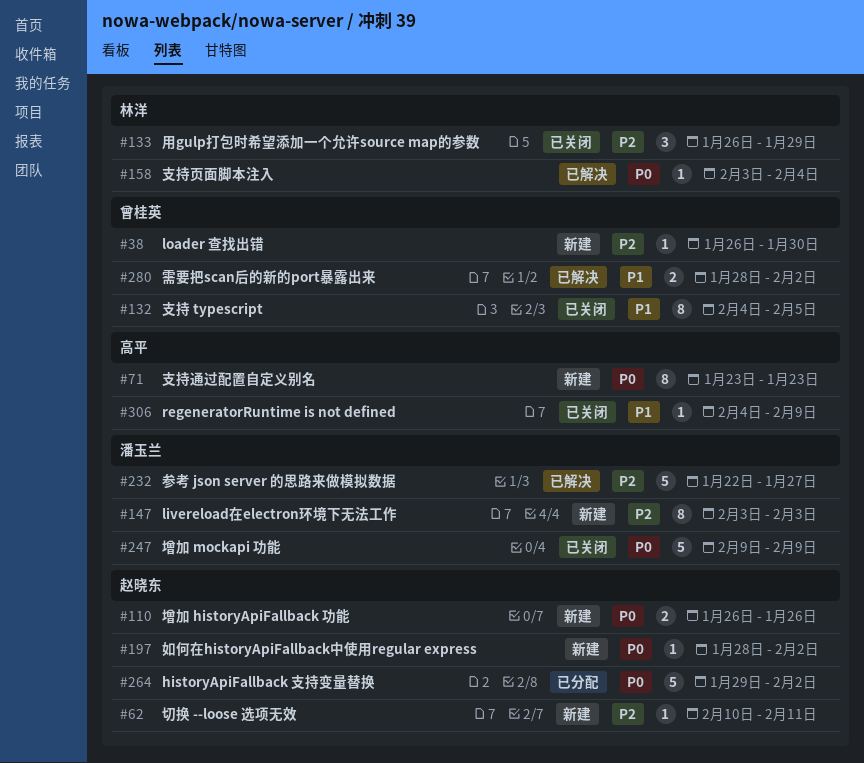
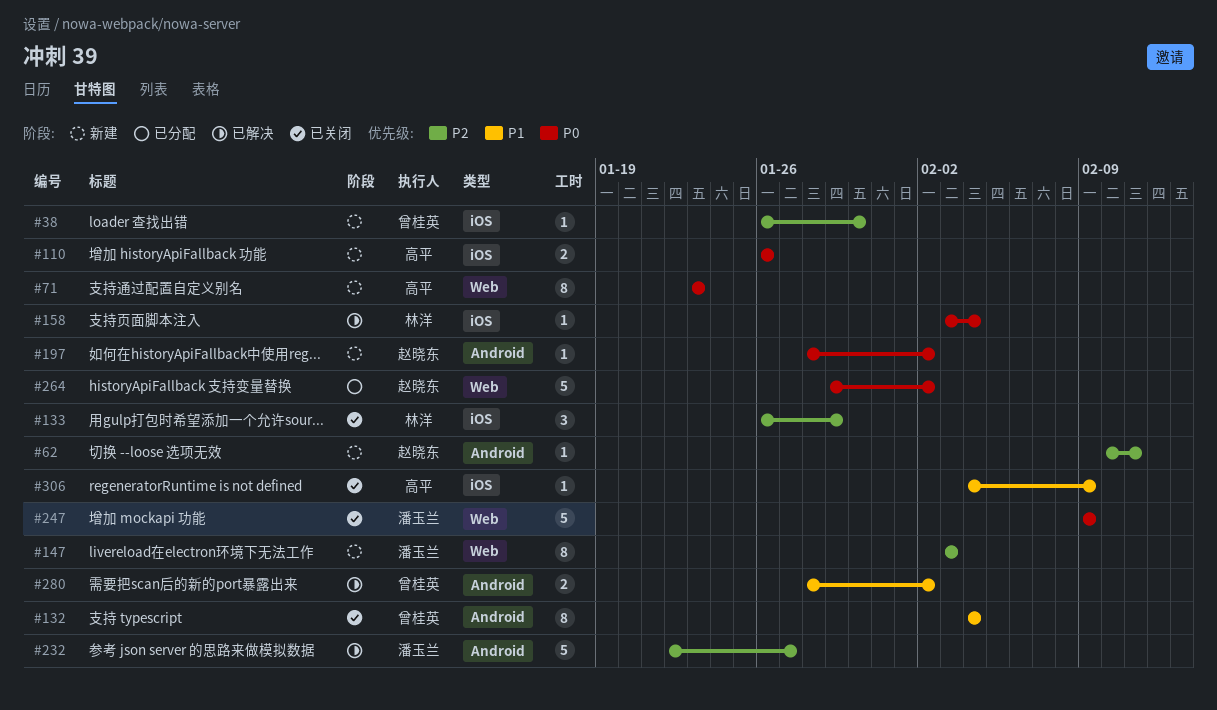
#110, owner: 赵晓东 -> 高平
#132, due: Feb 5 -> Feb 4

